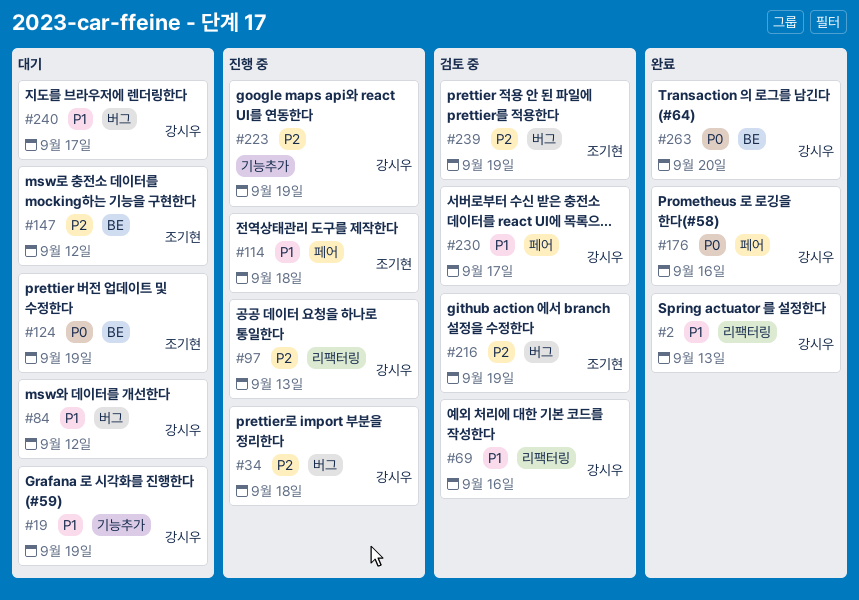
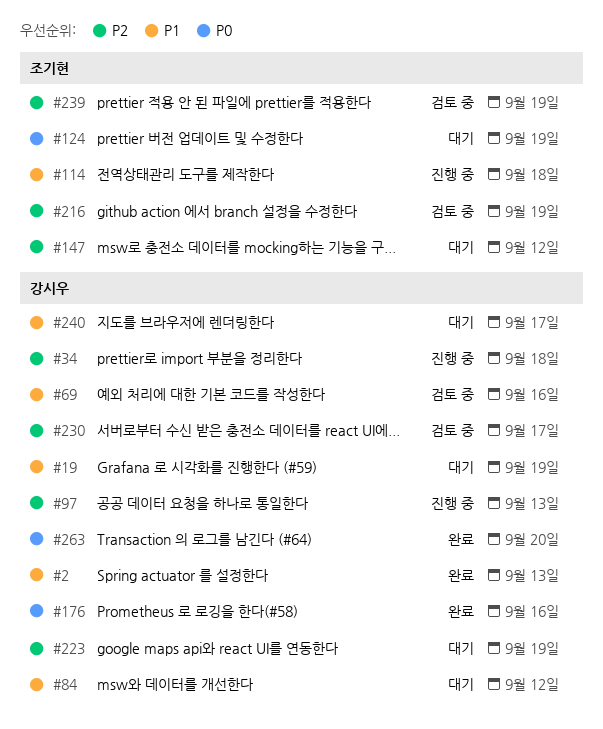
#223, status: 진행 중 -> 대기
#230, priority: P1 -> P2

